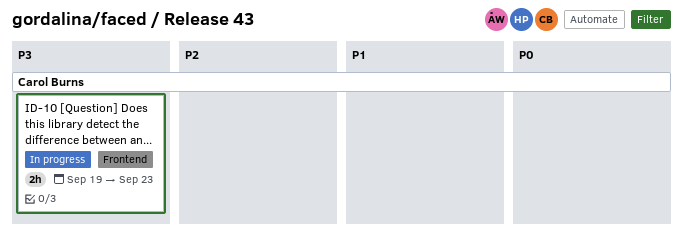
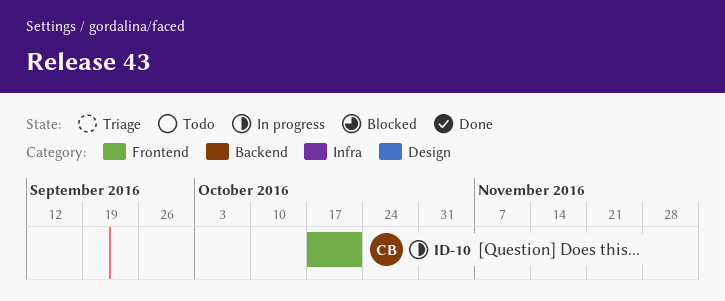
ID-10, start: Sep 19 -> Oct 17
ID-10, due: Sep 23 -> Oct 21

